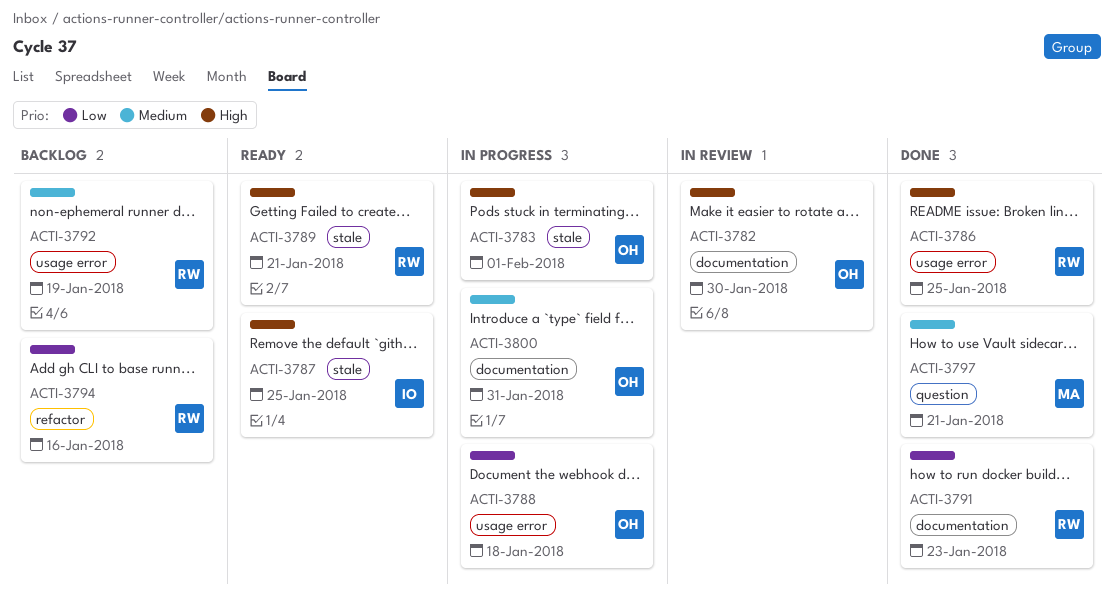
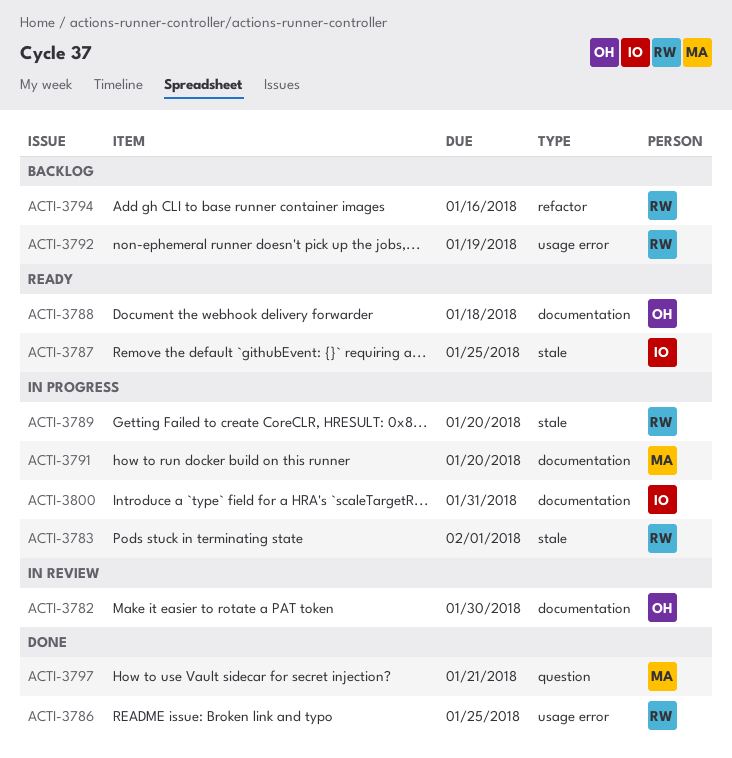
ACTI-3783, owner: OH -> RW
ACTI-3788, status: In progress -> Ready
ACTI-3788, label: usage error -> documentation
ACTI-3789, status: Ready -> In progress
ACTI-3789, due: Jan 21 -> Jan 20
ACTI-3791, status: Done -> In progress
ACTI-3791, owner: RW -> MA
ACTI-3791, due: Jan 23 -> Jan 20
ACTI-3800, owner: OH -> IO

